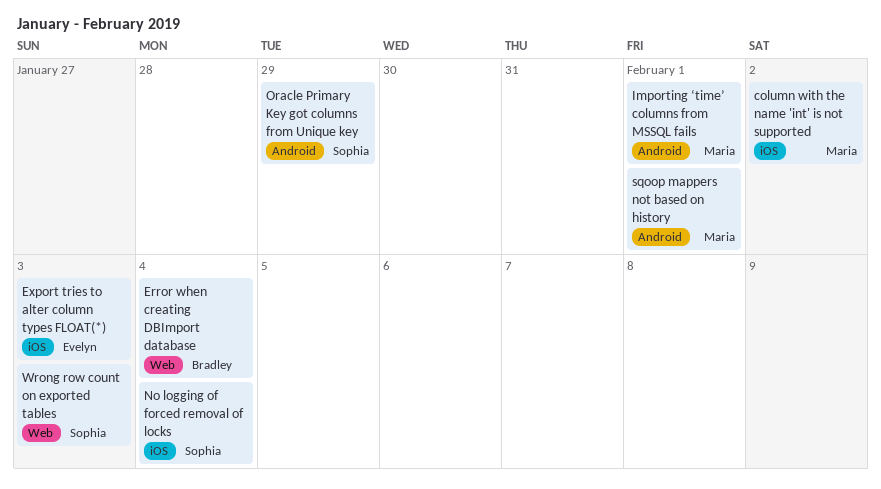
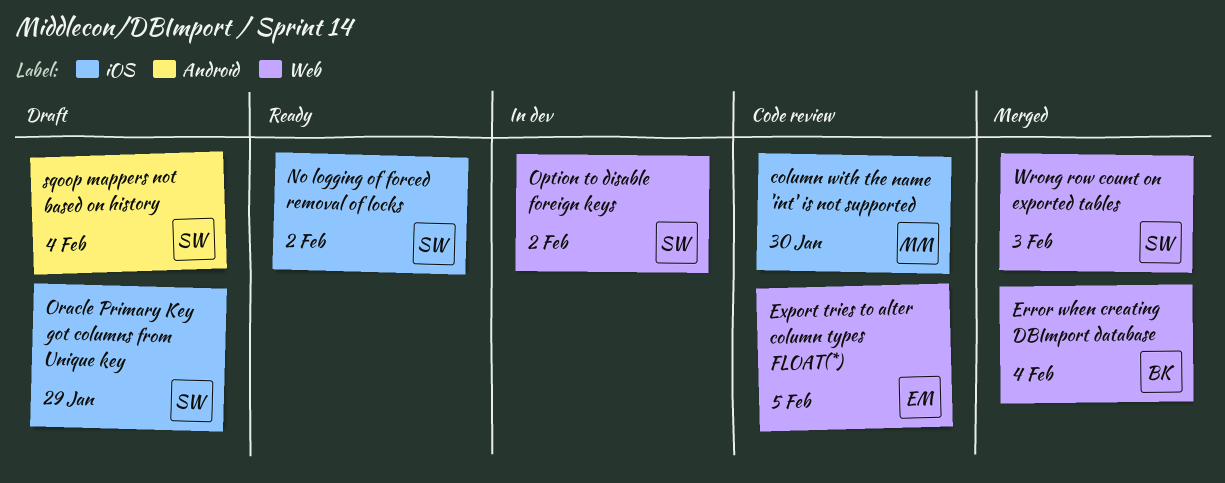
column with the name 'int' is not supported, due: Feb 2 -> Jan 30
Export tries to alter column types FLOAT(*), label: iOS -> Web
Export tries to alter column types FLOAT(*), due: Feb 3 -> Feb 5
Importing ‘time’ columns from MSSQL fails: present -> none
No logging of forced removal of locks, due: Feb 4 -> Feb 2
Option to disable foreign keys: none -> present
Oracle Primary Key got columns from Unique key, label: Android -> iOS
sqoop mappers not based on history, owner: Maria -> Sophia
sqoop mappers not based on history, due: Feb 1 -> Feb 4

